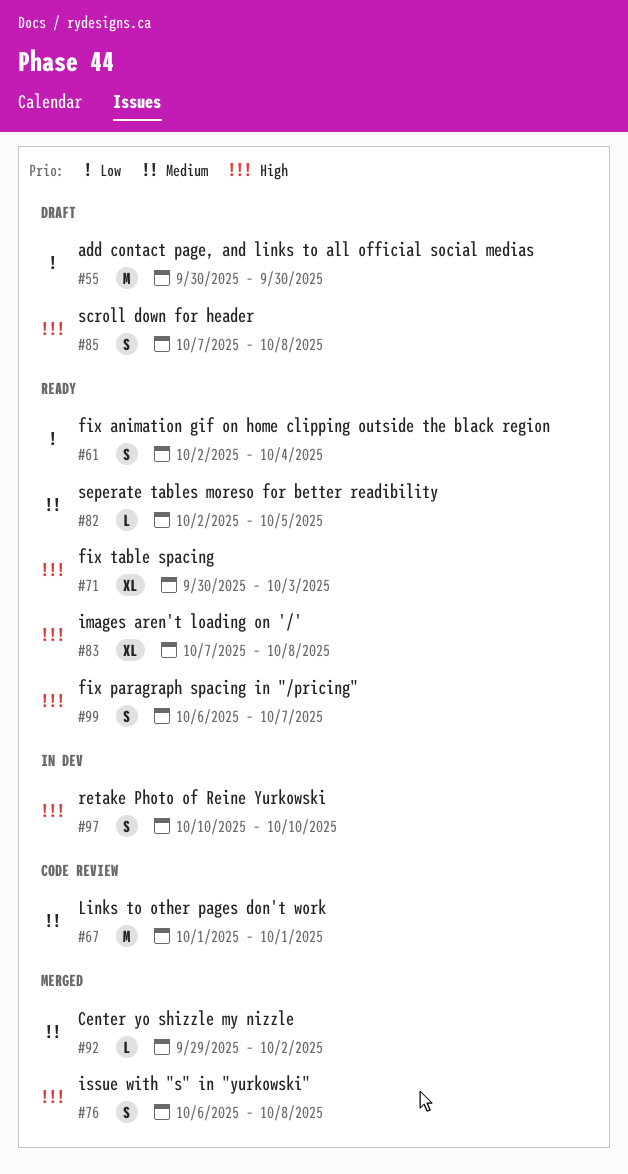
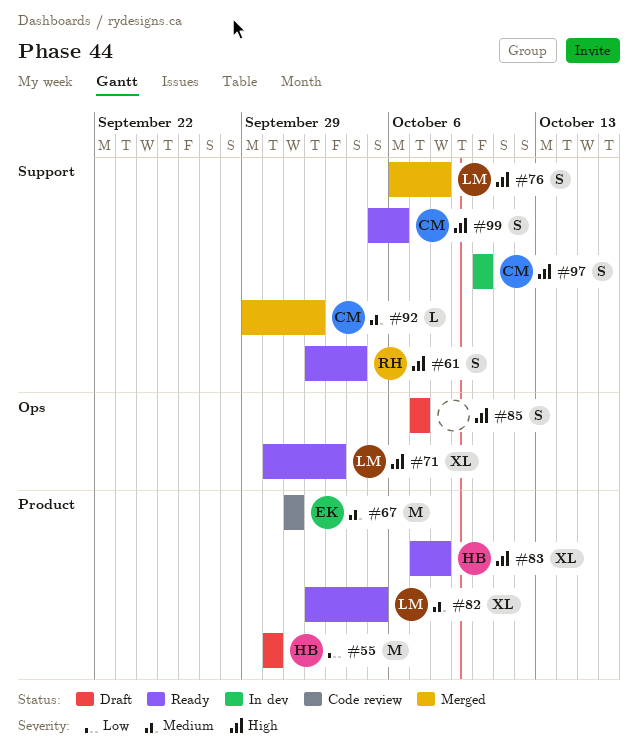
#61, priority: Low -> High
#82, estimate: L -> XL
#85, due: Oct 8 -> Oct 7
#99, start: Oct 6 -> Oct 5
#99, due: Oct 7 -> Oct 6

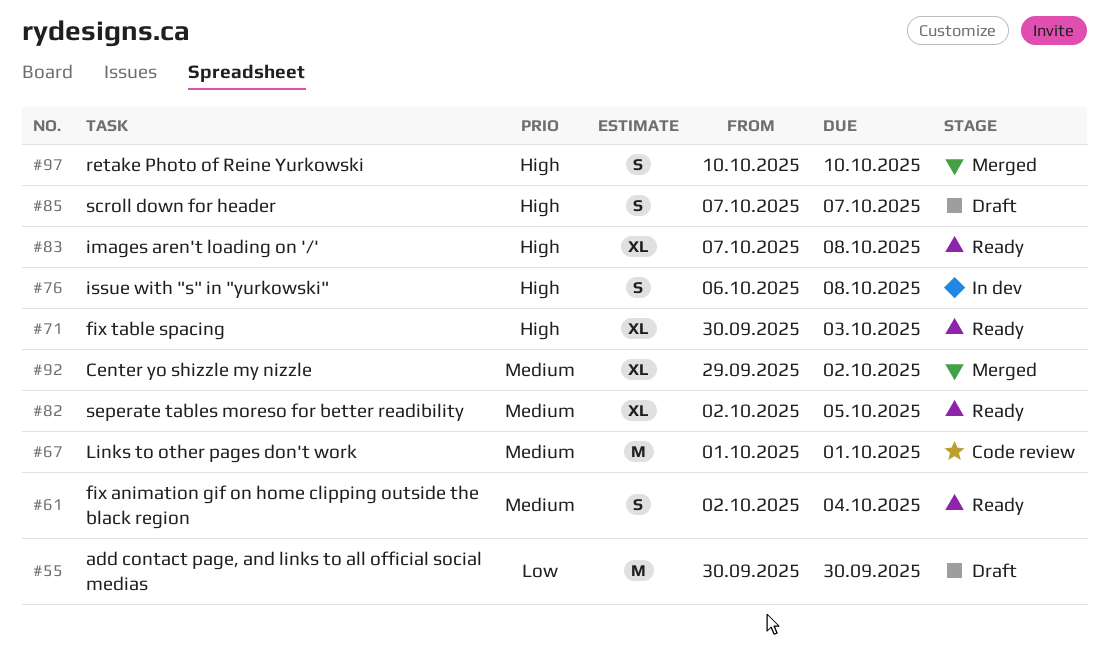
#61, priority: High -> Medium
#76, status: Merged -> In dev
#92, estimate: L -> XL
#97, status: In dev -> Merged
#99: present -> none

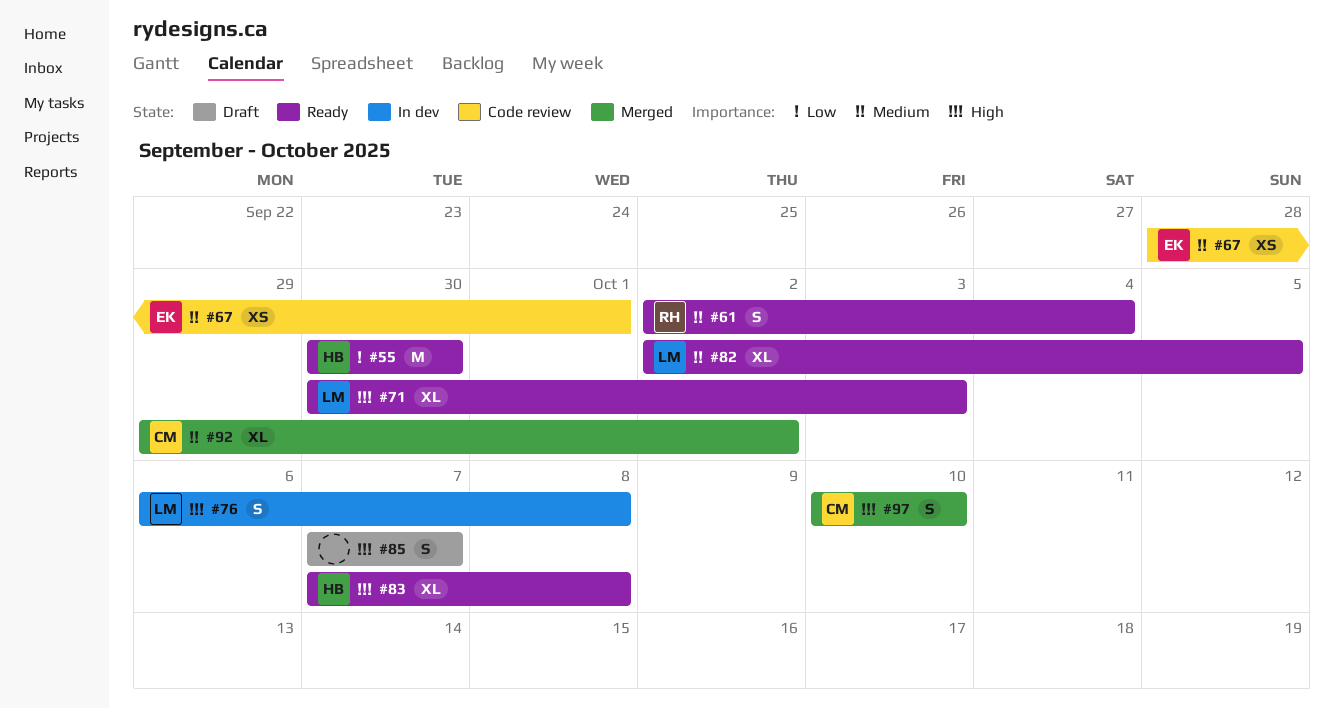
#55, status: Draft -> Ready
#67, estimate: M -> XS
#67, start: Oct 1 -> Sep 28

